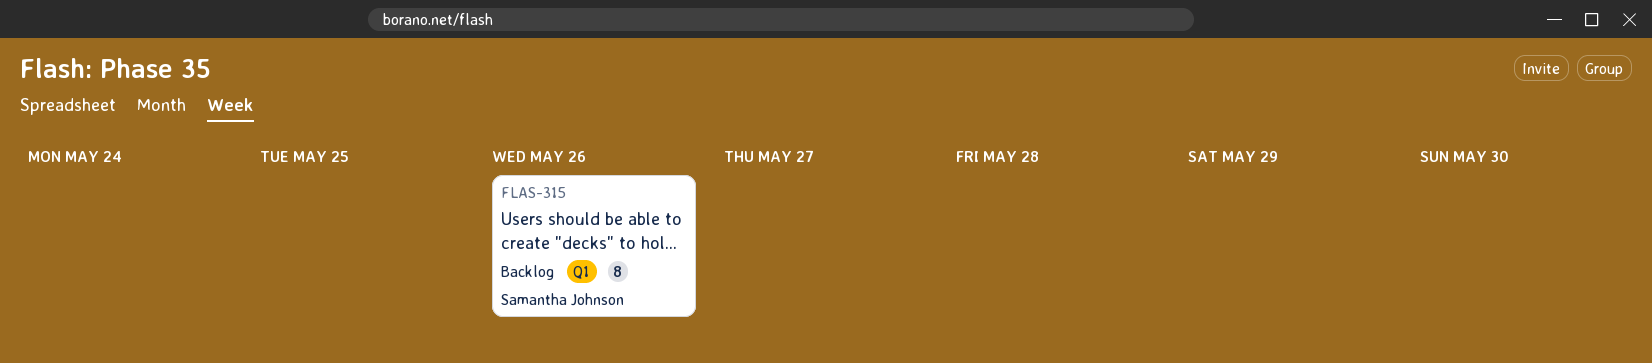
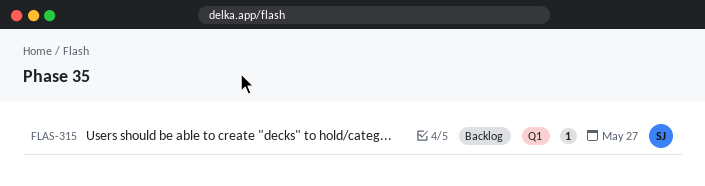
FLAS-315, estimate: 8 -> 1
FLAS-315, due: May 26 -> May 27

